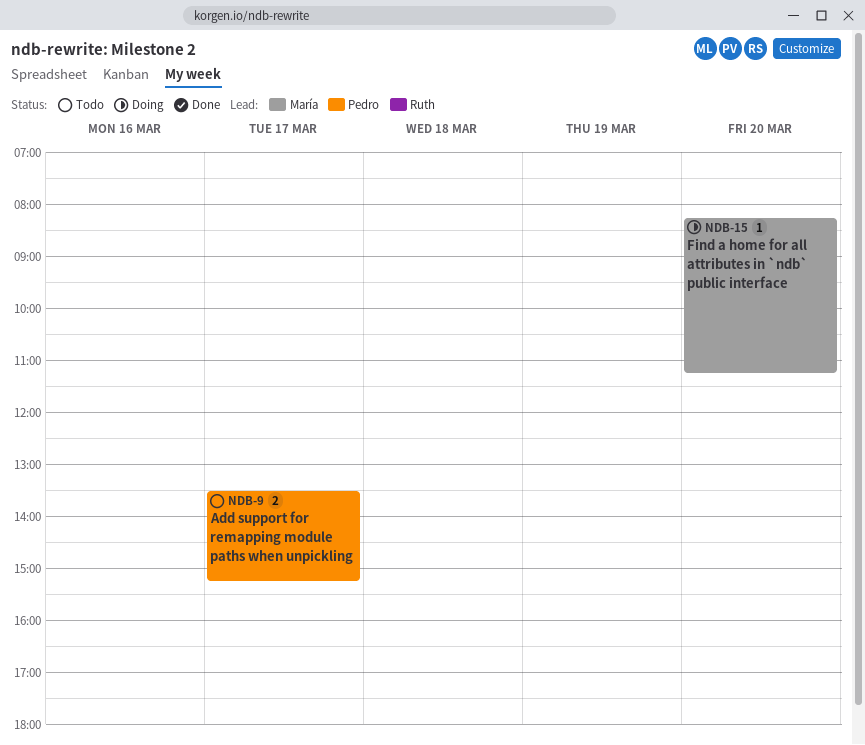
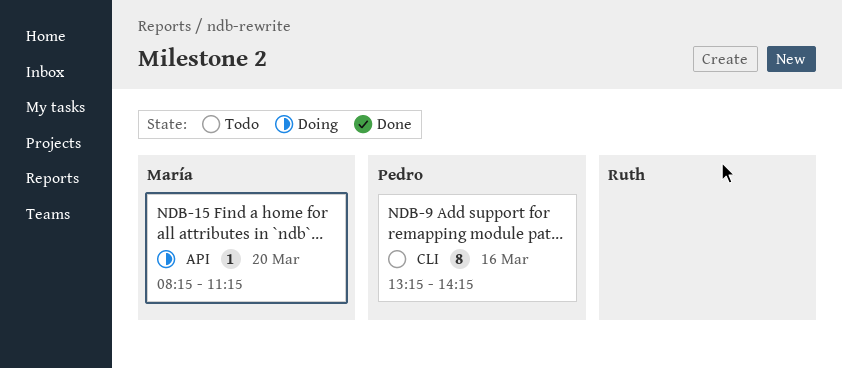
NDB-9, estimate: 2 -> 8
NDB-9, day: Mar 17 -> Mar 16
NDB-9, begins: 13:30 -> 13:15
NDB-9, ends: 15:15 -> 14:15

